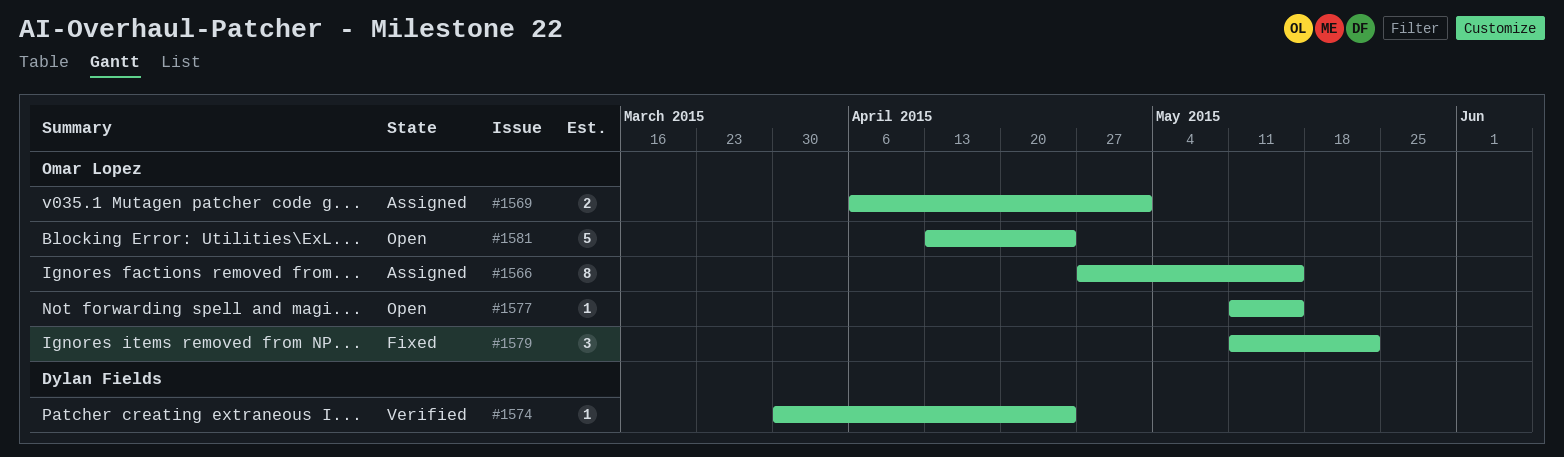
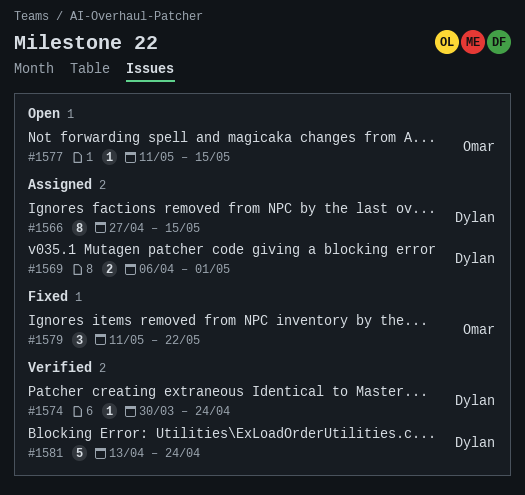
#1566, owner: Omar Lopez -> Dylan Fields
#1569, owner: Omar Lopez -> Dylan Fields
#1581, status: Open -> Verified
#1581, owner: Omar Lopez -> Dylan Fields

